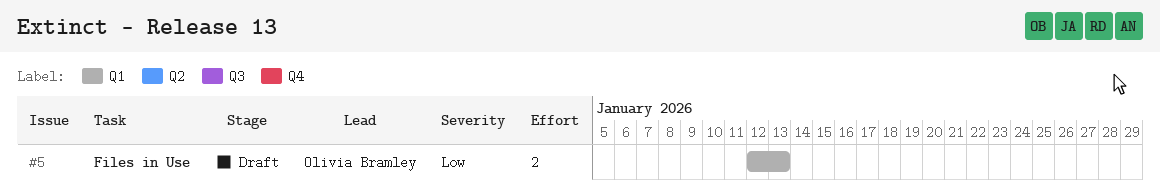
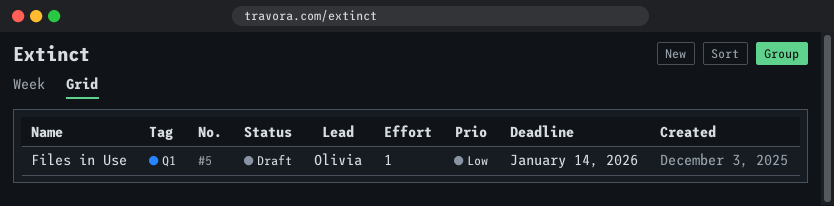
#5, estimate: 2 -> 1
#5, due: Jan 13 -> Jan 14

